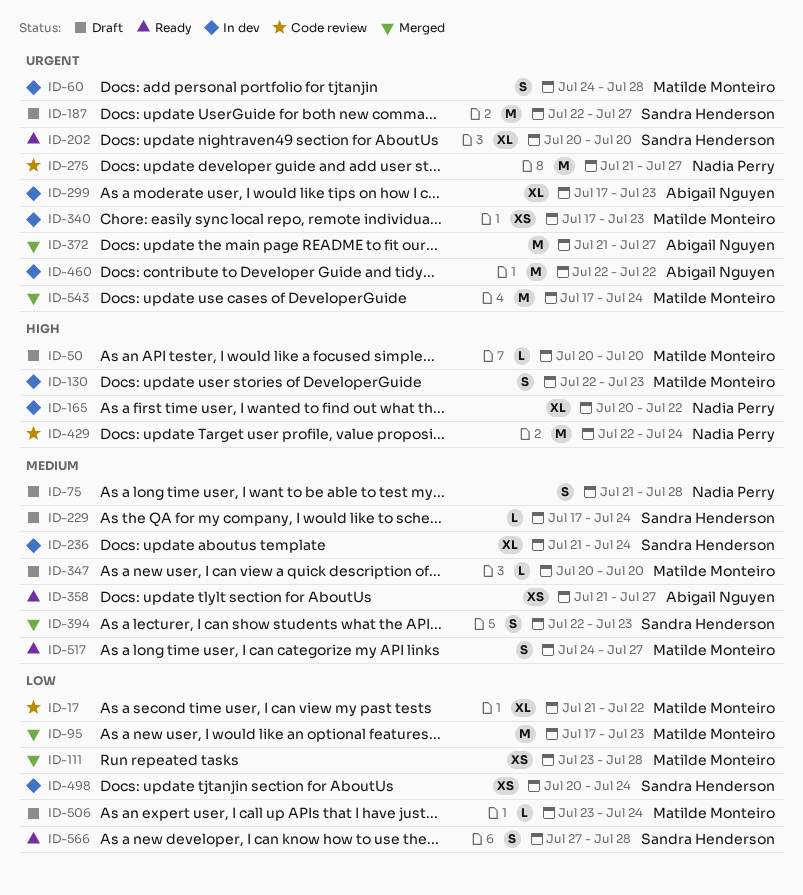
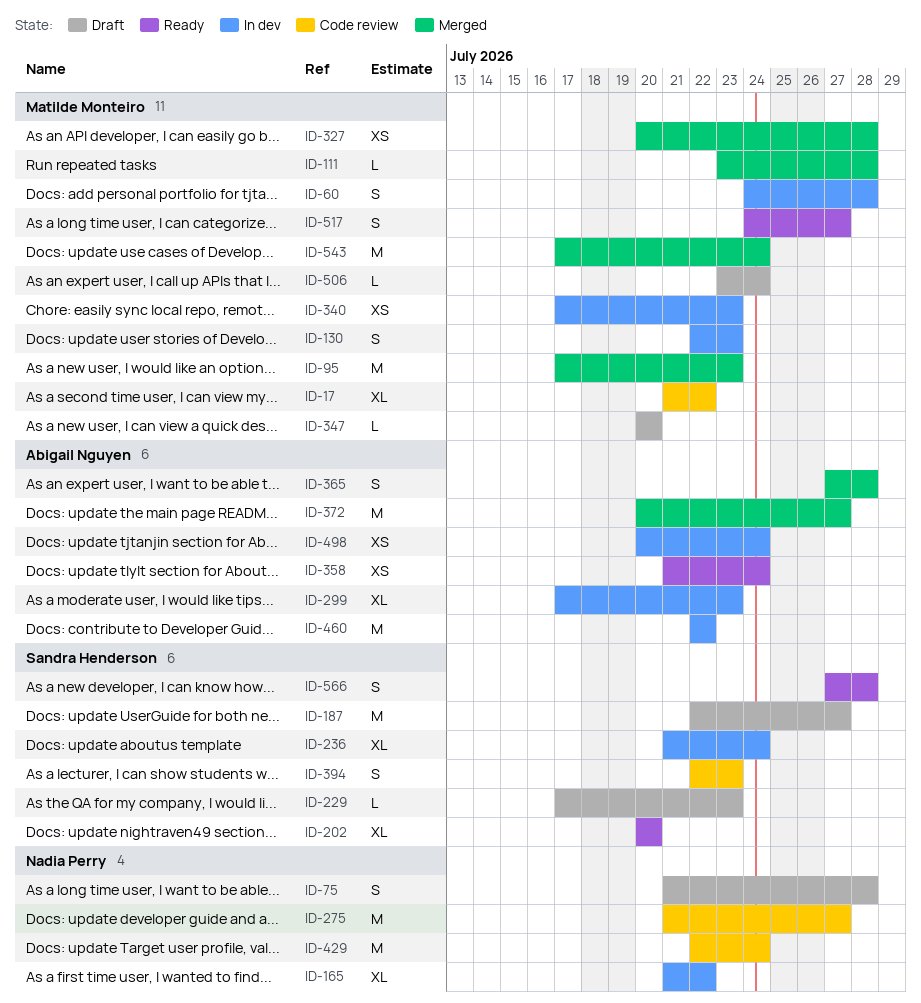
ID-50: present -> none
ID-111, estimate: XS -> L
ID-165, start: Jul 20 -> Jul 21
ID-229, due: Jul 24 -> Jul 23
ID-327: none -> present
ID-358, due: Jul 27 -> Jul 24
ID-365: none -> present
ID-372, start: Jul 21 -> Jul 20
ID-394, status: Merged -> Code review
ID-498, owner: Sandra Henderson -> Abigail Nguyen

